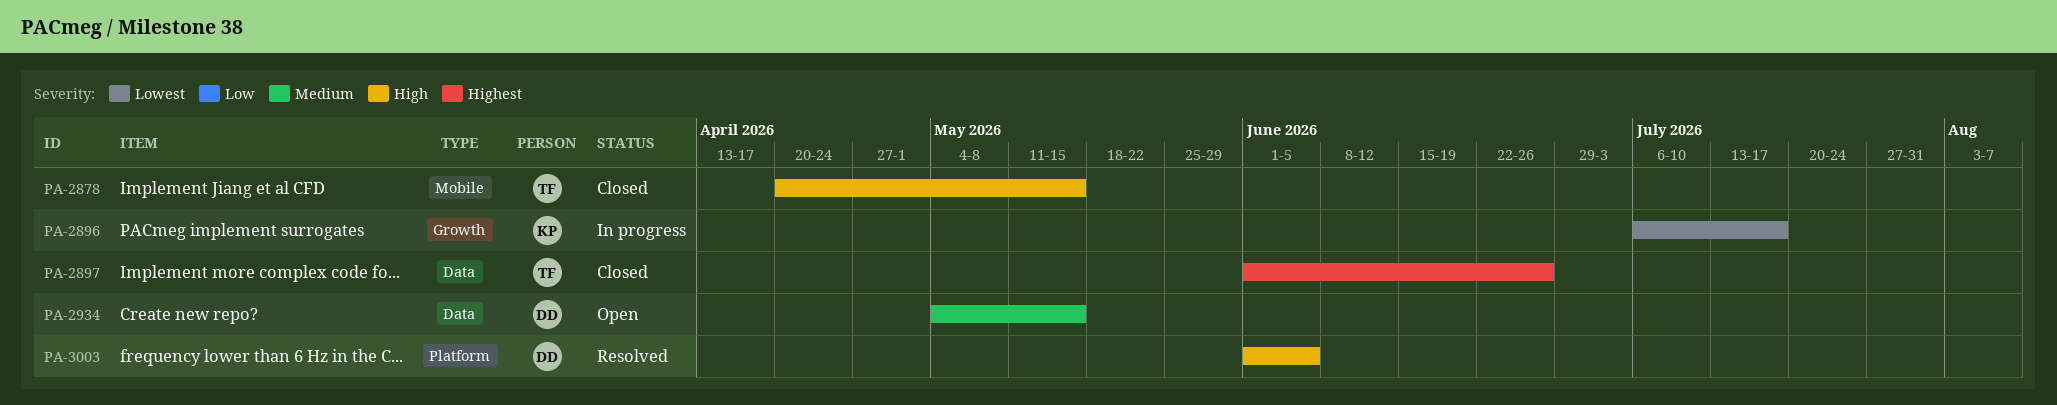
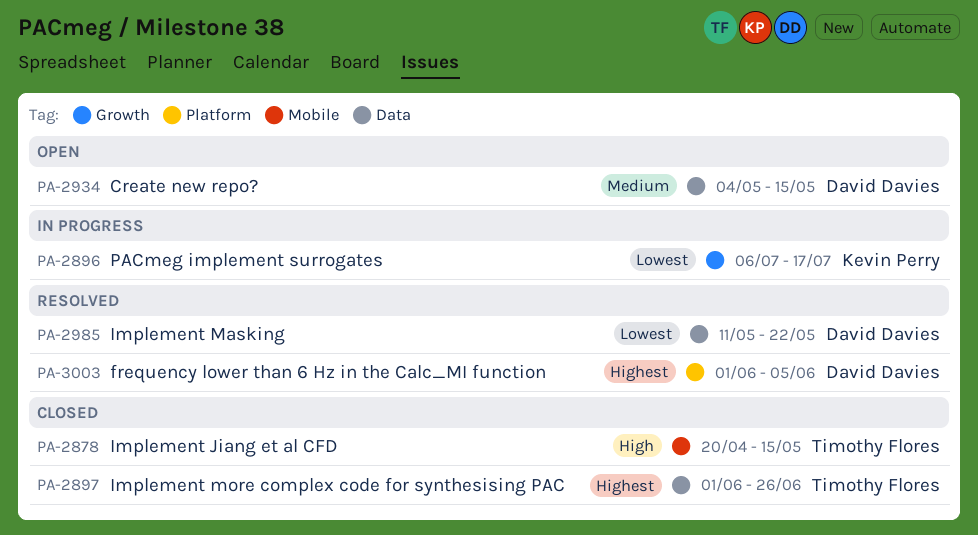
PA-2985: none -> present
PA-3003, priority: High -> Highest

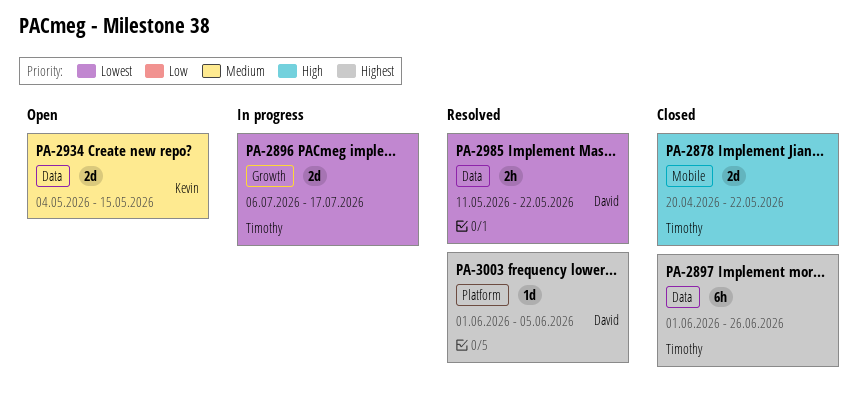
PA-2878, due: May 15 -> May 22
PA-2896, owner: Kevin Perry -> Timothy Flores
PA-2934, owner: David Davies -> Kevin Perry

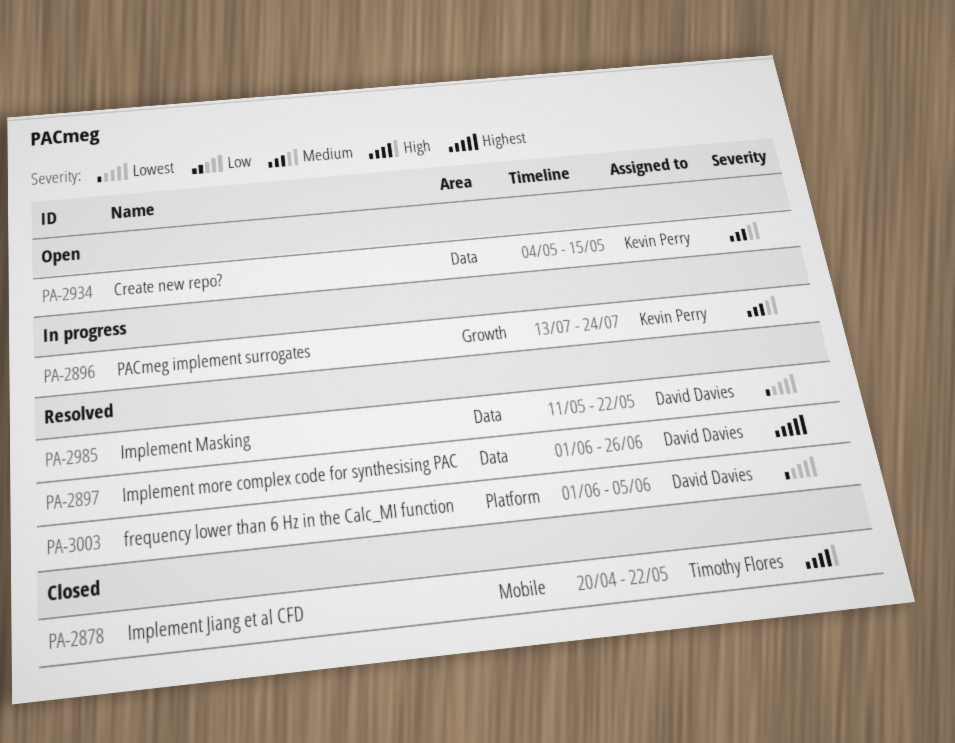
PA-2896, owner: Timothy Flores -> Kevin Perry
PA-2896, priority: Lowest -> Medium
PA-2896, start: Jul 6 -> Jul 13
PA-2896, due: Jul 17 -> Jul 24
PA-2897, status: Closed -> Resolved
PA-2897, owner: Timothy Flores -> David Davies
PA-3003, priority: Highest -> Lowest

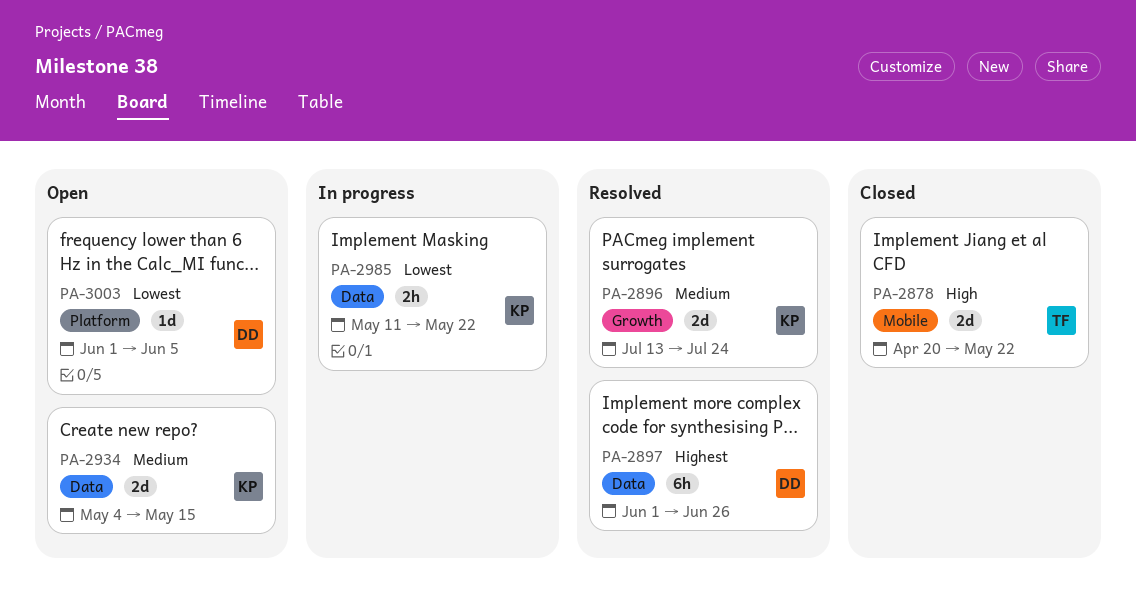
PA-2896, status: In progress -> Resolved
PA-2985, status: Resolved -> In progress
PA-2985, owner: David Davies -> Kevin Perry
PA-3003, status: Resolved -> Open

